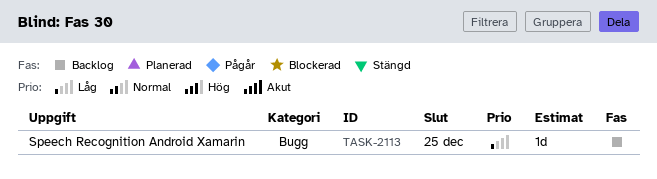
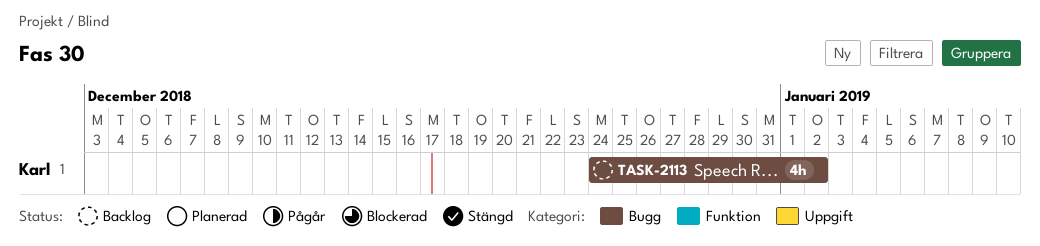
TASK-2113, estimate: 1d -> 4h
TASK-2113, due: Dec 25 -> Jan 2

